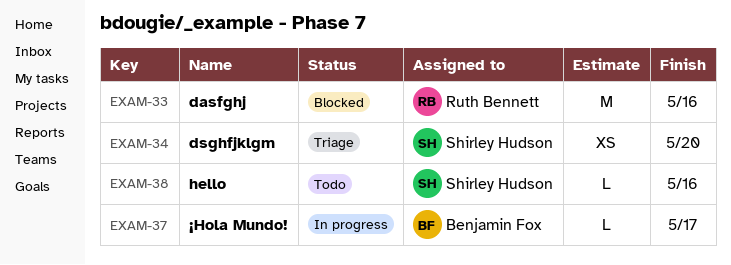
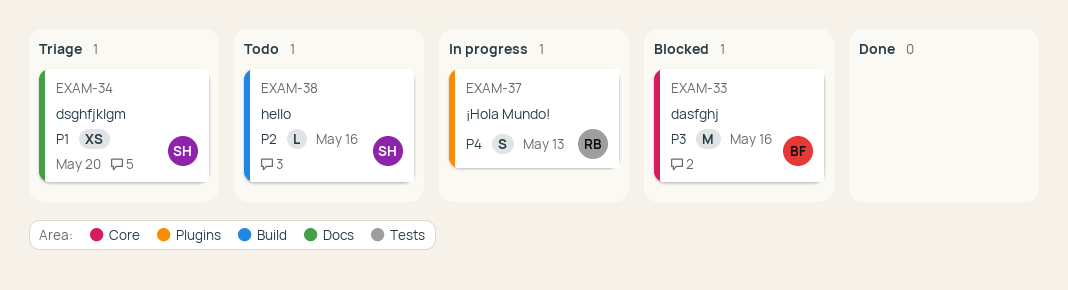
EXAM-33, owner: Ruth Bennett -> Benjamin Fox
EXAM-37, owner: Benjamin Fox -> Ruth Bennett
EXAM-37, estimate: L -> S
EXAM-37, due: May 17 -> May 13

